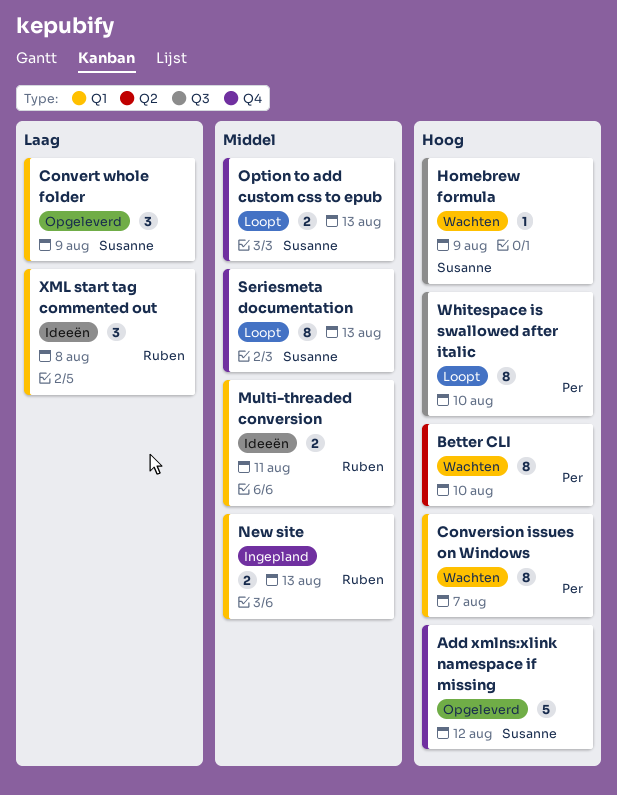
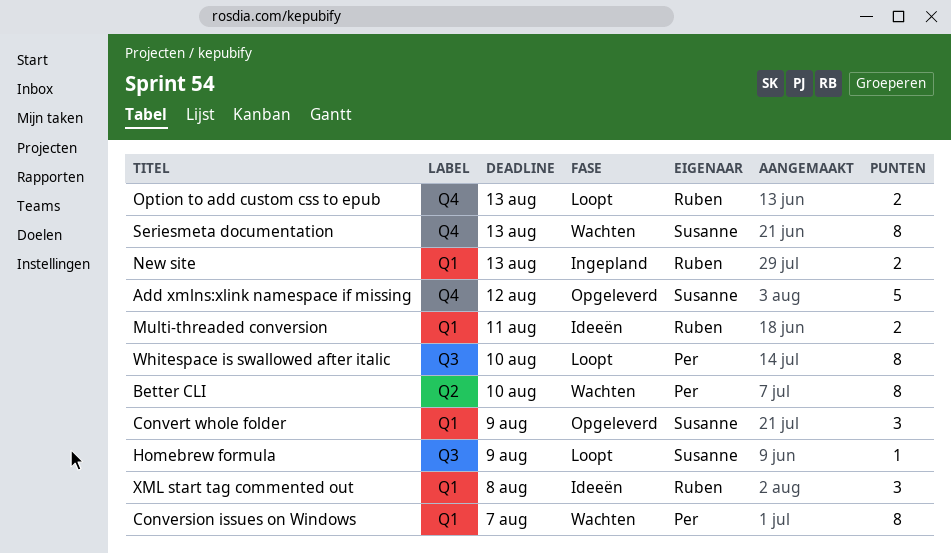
Homebrew formula, status: Wachten -> Loopt
Option to add custom css to epub, owner: Susanne -> Ruben
Seriesmeta documentation, status: Loopt -> Wachten

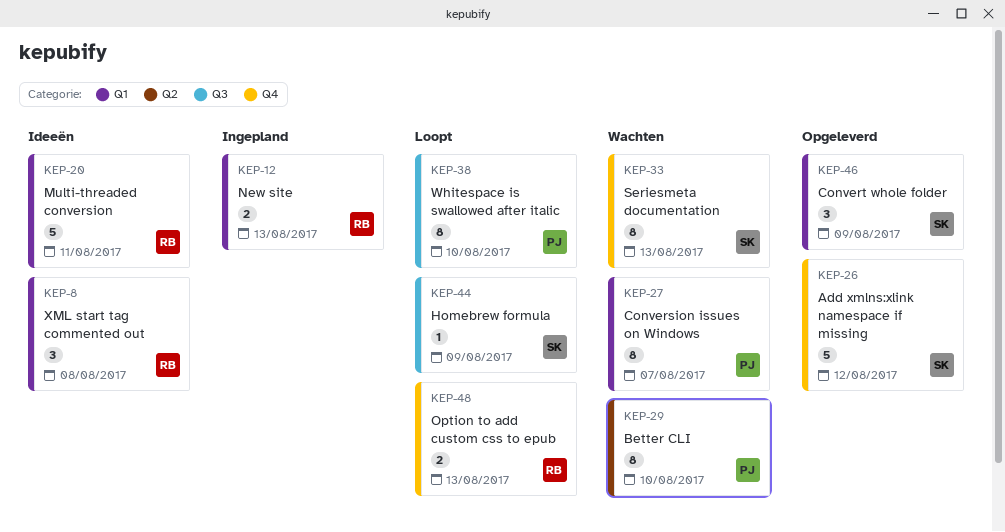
Multi-threaded conversion, estimate: 2 -> 5

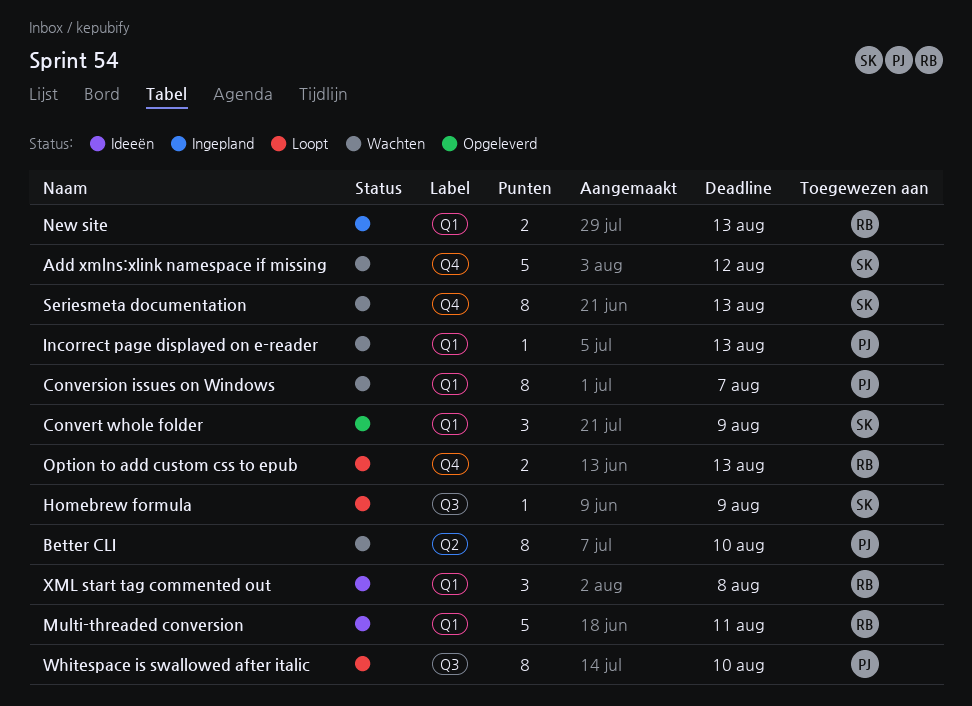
Add xmlns:xlink namespace if missing, status: Opgeleverd -> Wachten
Incorrect page displayed on e-reader: none -> present

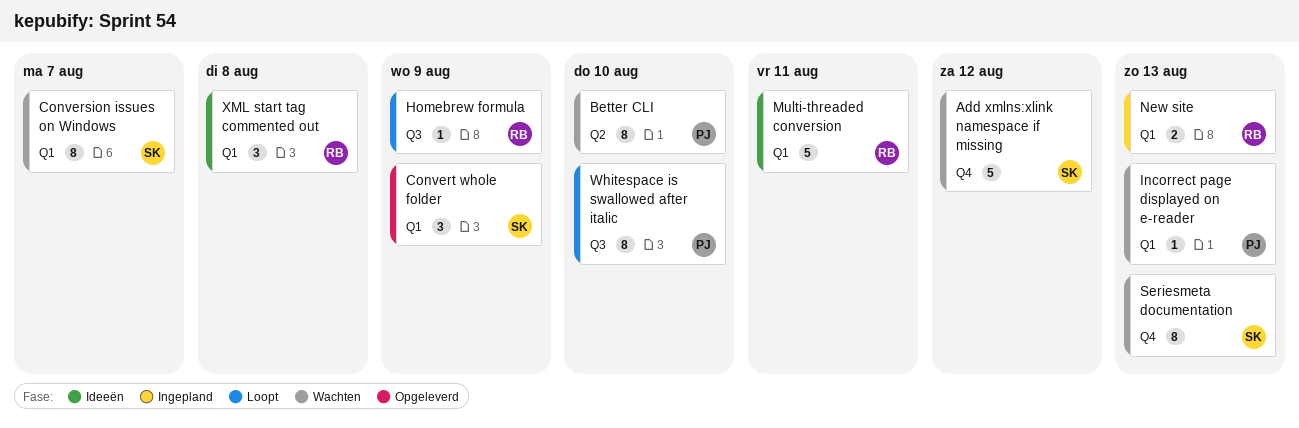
Conversion issues on Windows, owner: PJ -> SK
Homebrew formula, owner: SK -> RB
Option to add custom css to epub: present -> none

